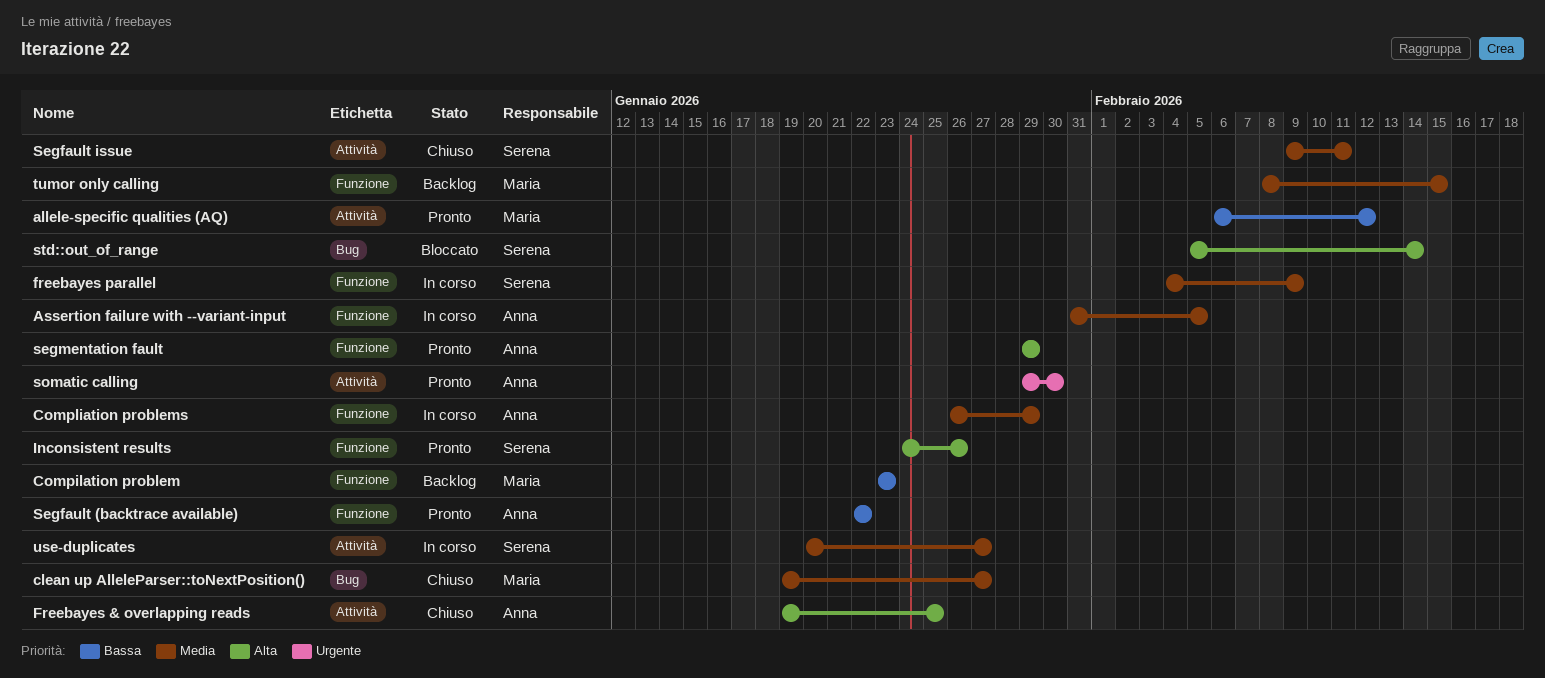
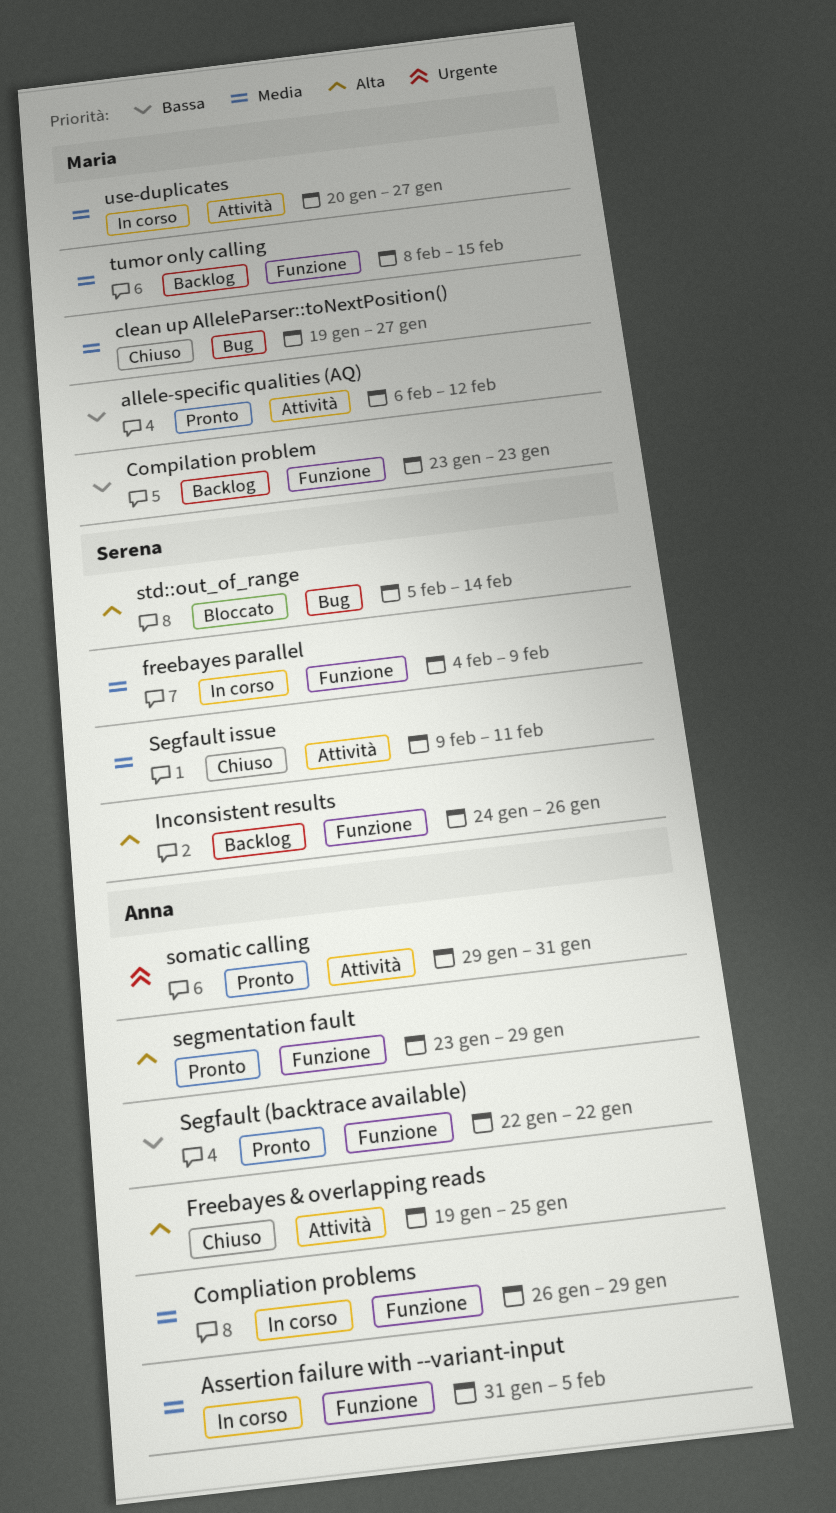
Inconsistent results, status: Pronto -> Backlog
segmentation fault, start: Jan 29 -> Jan 23
somatic calling, due: Jan 30 -> Jan 31
use-duplicates, owner: Serena -> Maria

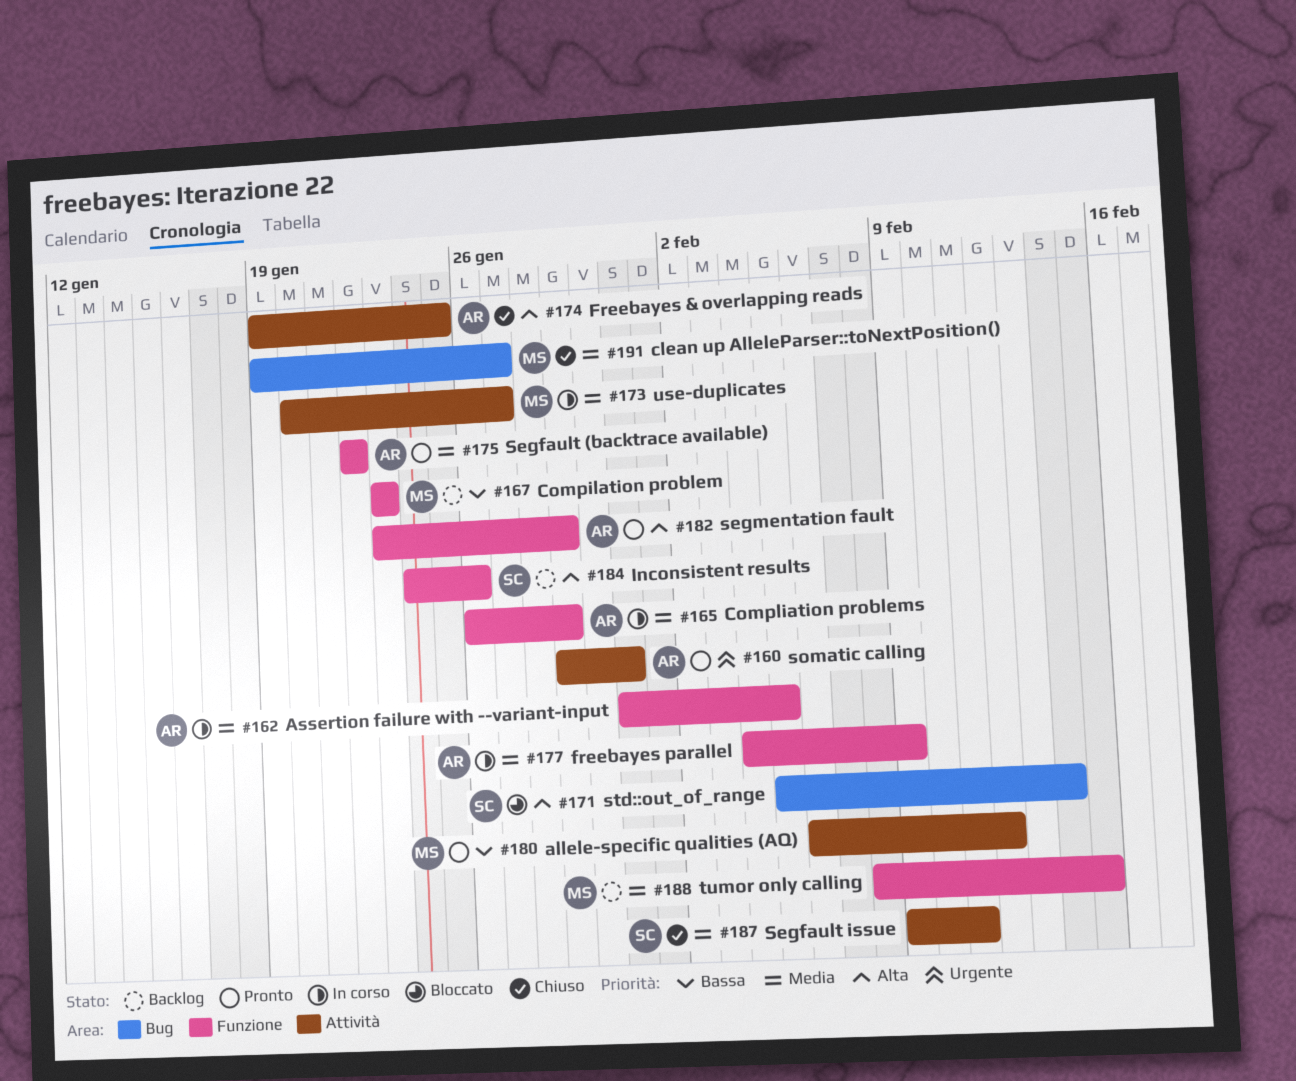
freebayes parallel, owner: Serena -> Anna
Segfault (backtrace available), priority: Bassa -> Media

